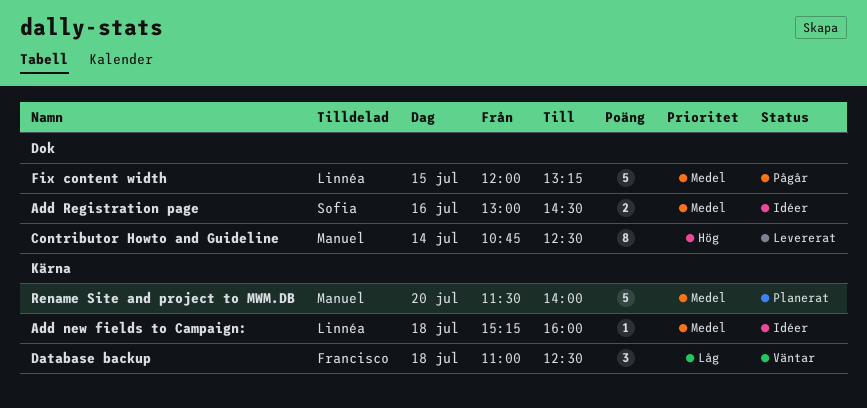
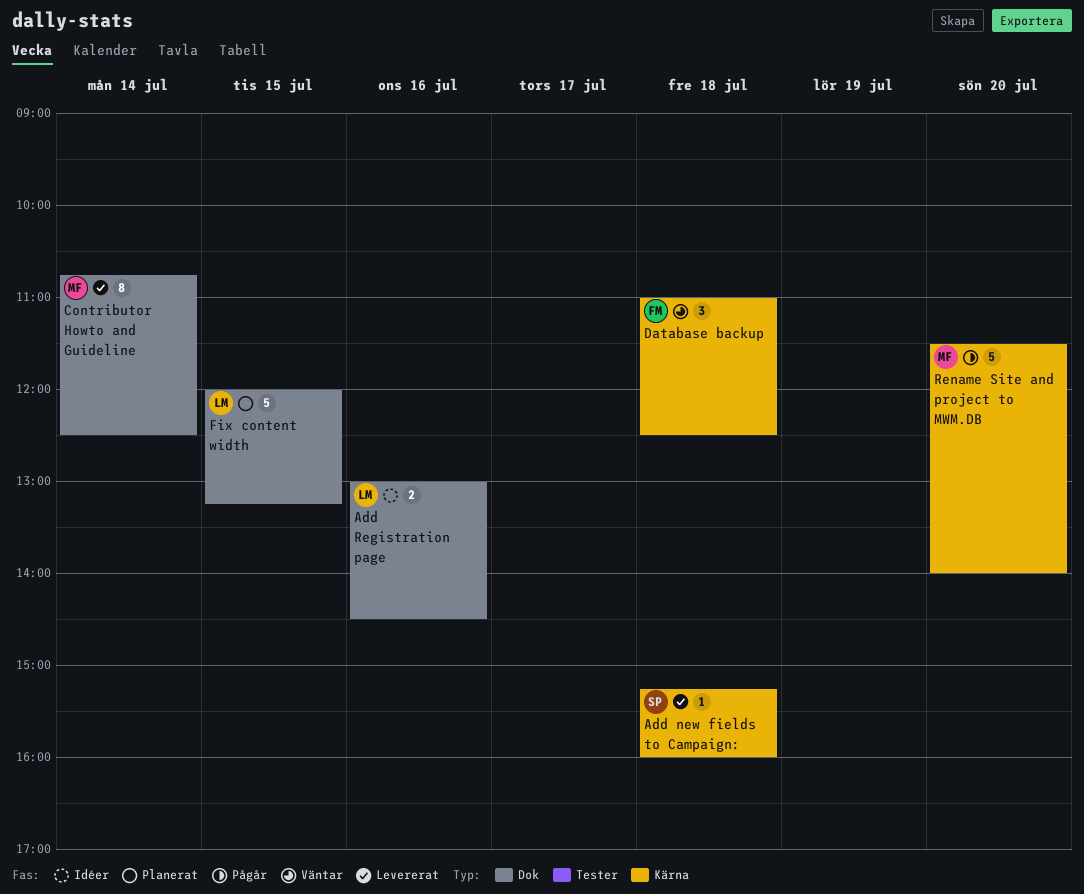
Add new fields to Campaign:, status: Idéer -> Levererat
Add new fields to Campaign:, owner: Linnéa -> Sofia
Add Registration page, owner: Sofia -> Linnéa
Fix content width, status: Pågår -> Planerat
Rename Site and project to MWM.DB, status: Planerat -> Pågår

